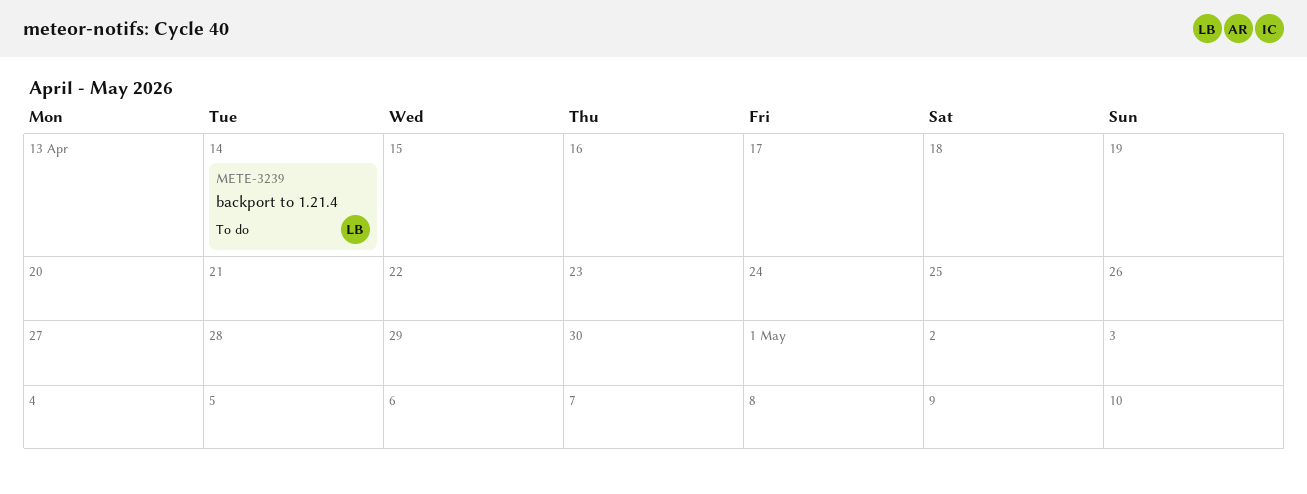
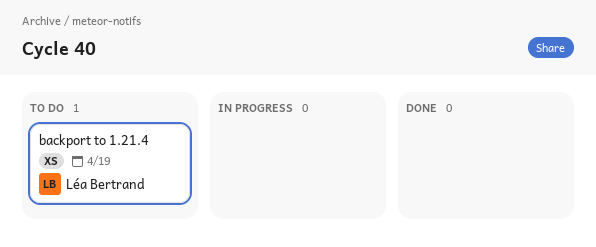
backport to 1.21.4, due: Apr 14 -> Apr 19

